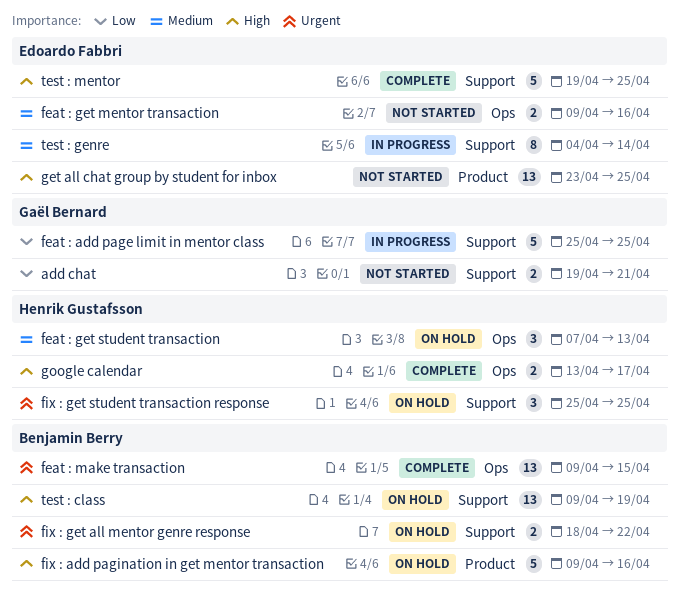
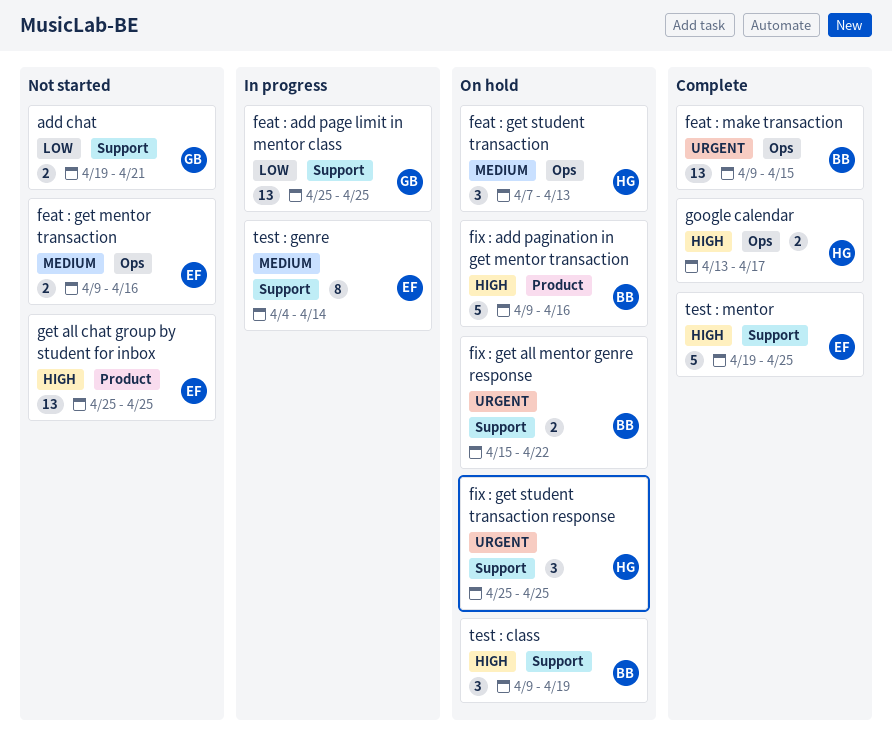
feat : add page limit in mentor class, estimate: 5 -> 13
fix : get all mentor genre response, start: Apr 18 -> Apr 15
get all chat group by student for inbox, start: Apr 23 -> Apr 25
test : class, estimate: 13 -> 3

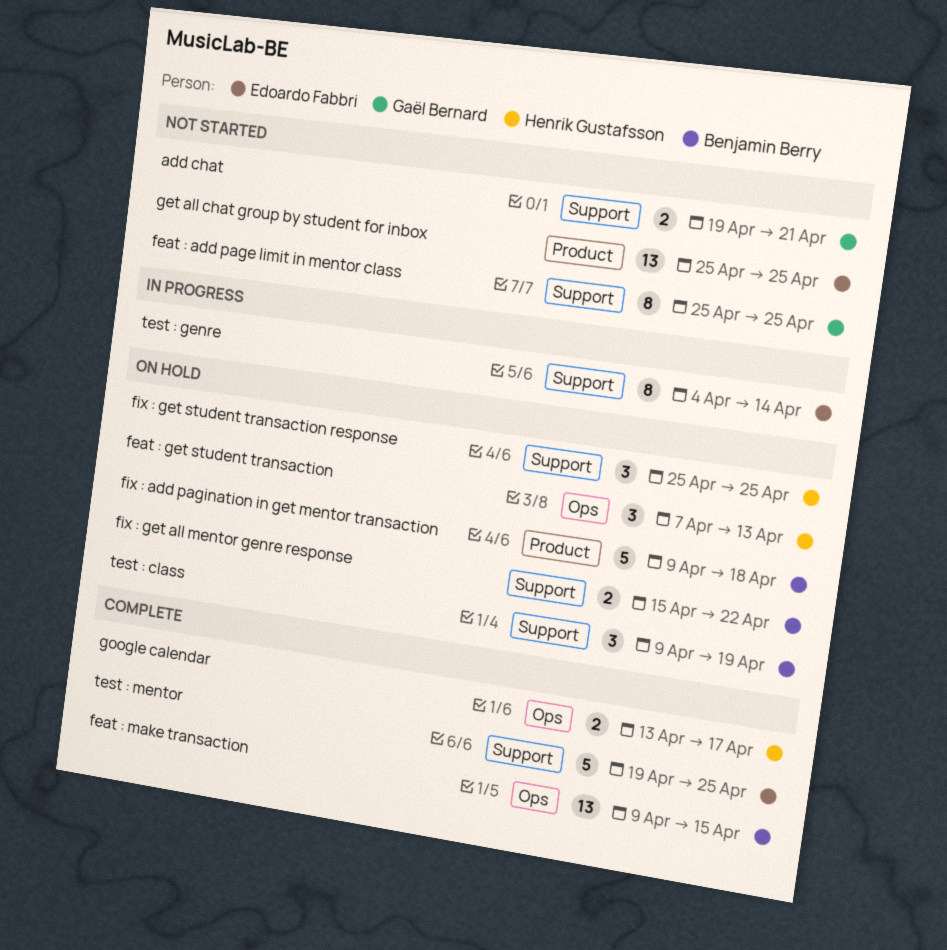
feat : add page limit in mentor class, status: In progress -> Not started
feat : add page limit in mentor class, estimate: 13 -> 8
feat : get mentor transaction: present -> none
fix : add pagination in get mentor transaction, due: Apr 16 -> Apr 18

